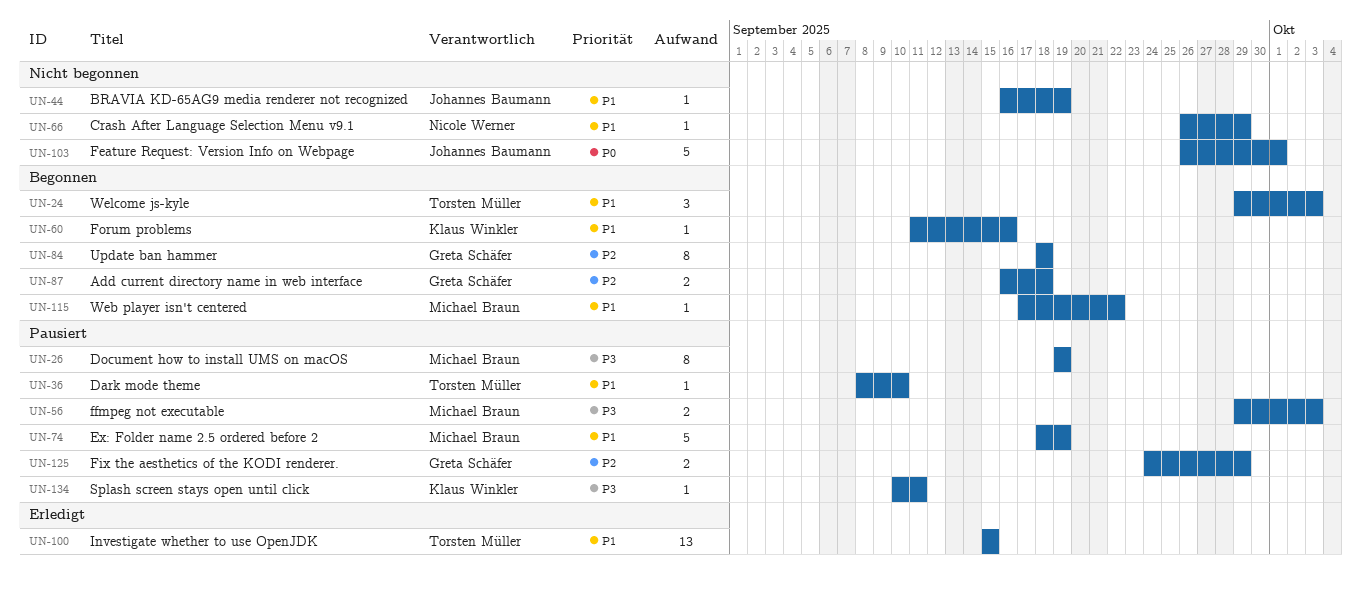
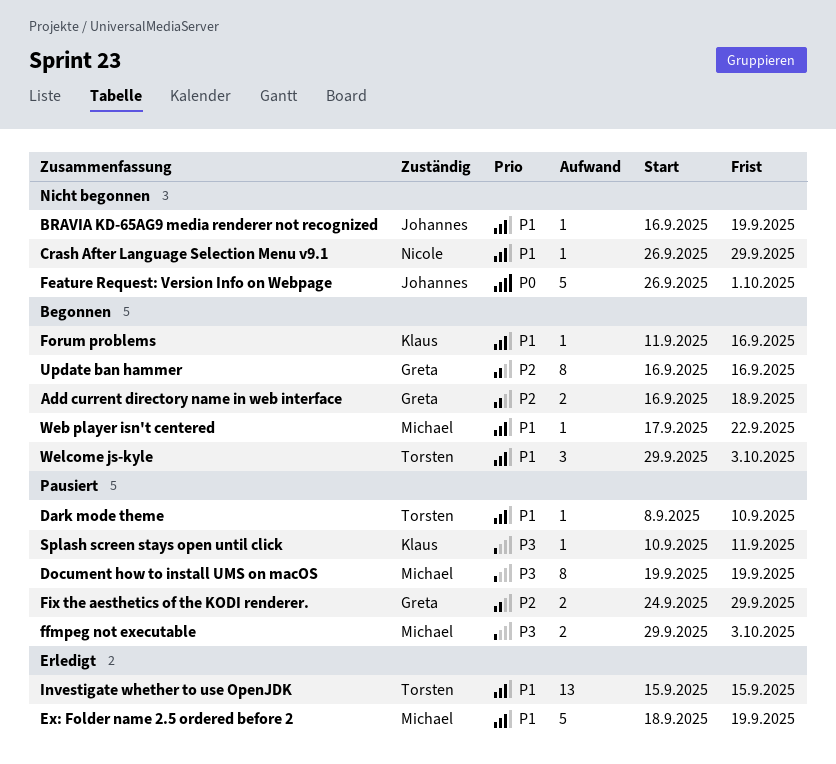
Ex: Folder name 2.5 ordered before 2, status: Pausiert -> Erledigt
Update ban hammer, start: Sep 18 -> Sep 16
Update ban hammer, due: Sep 18 -> Sep 16

